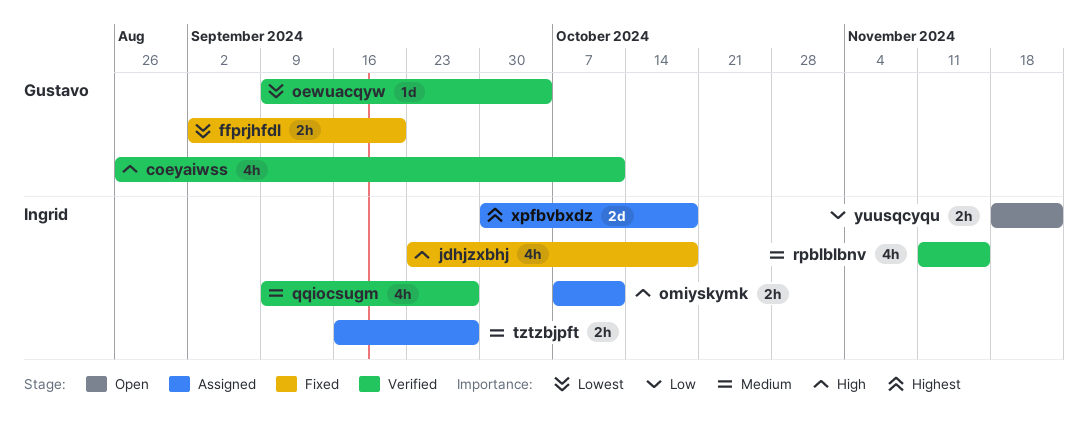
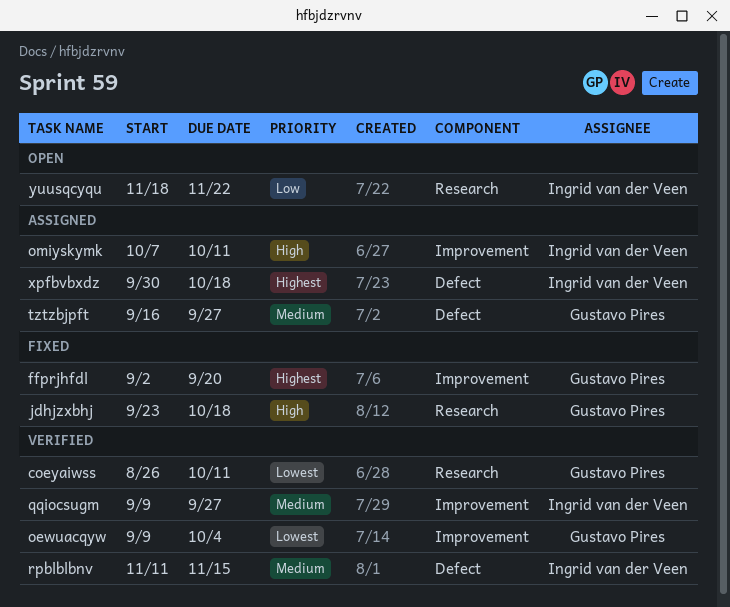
coeyaiwss, priority: High -> Lowest
ffprjhfdl, priority: Lowest -> Highest
jdhjzxbhj, owner: Ingrid van der Veen -> Gustavo Pires
tztzbjpft, owner: Ingrid van der Veen -> Gustavo Pires

